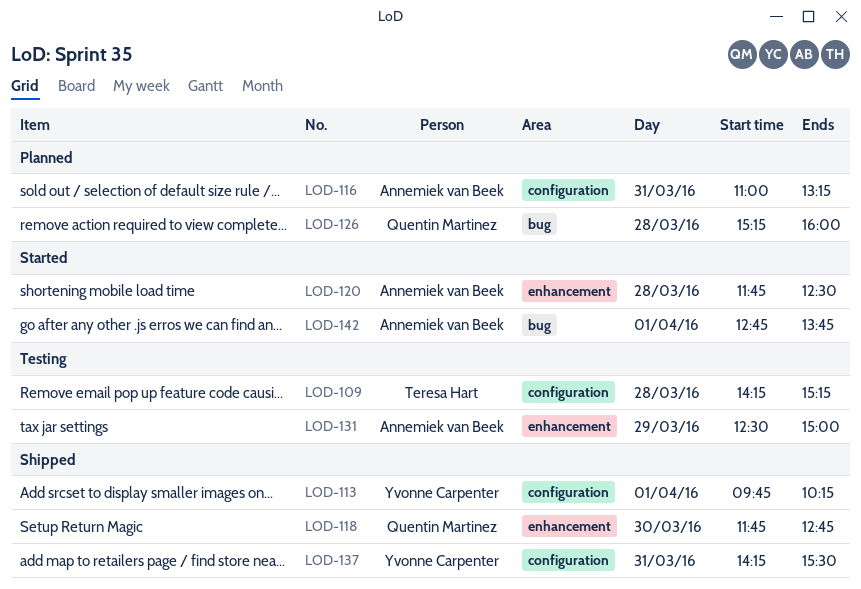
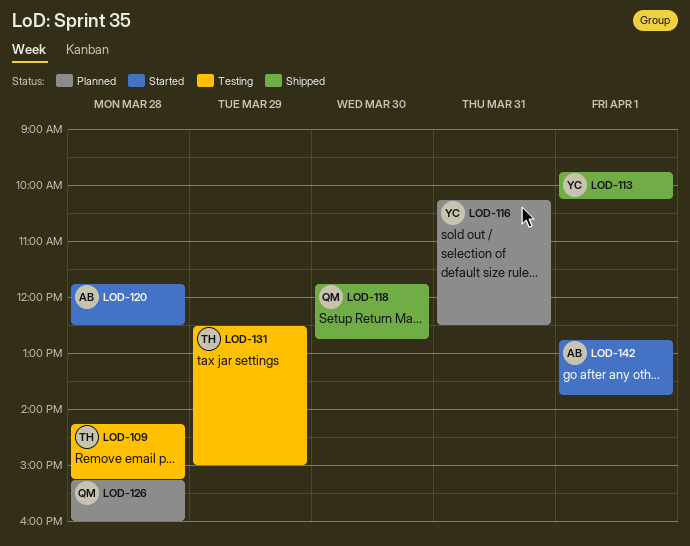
LOD-116, owner: Annemiek van Beek -> Yvonne Carpenter
LOD-116, begins: 11:00 -> 10:15
LOD-116, ends: 13:15 -> 12:30
LOD-131, owner: Annemiek van Beek -> Teresa Hart
LOD-137: present -> none

